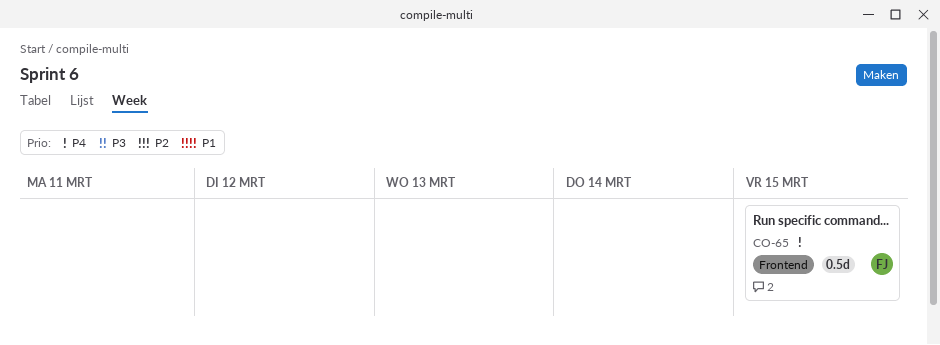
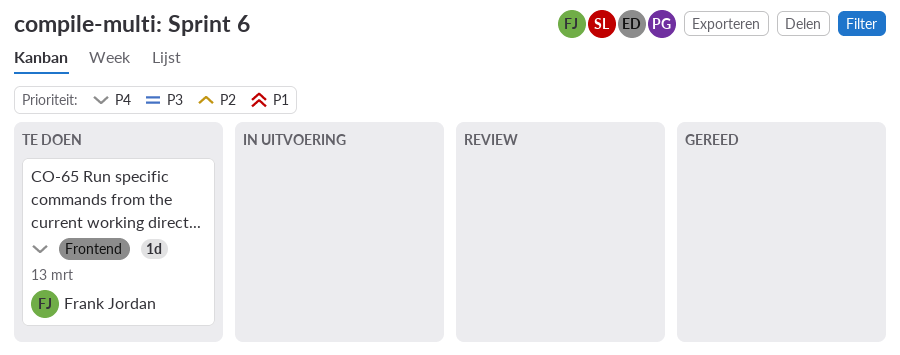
CO-65, estimate: 0.5d -> 1d
CO-65, due: Mar 15 -> Mar 13

